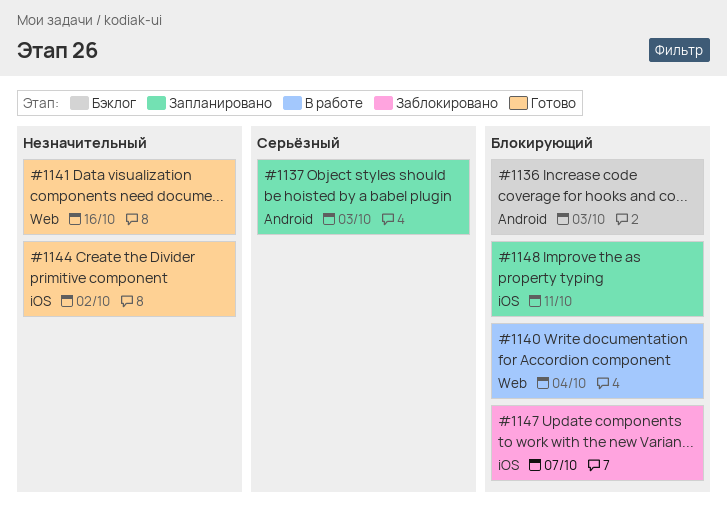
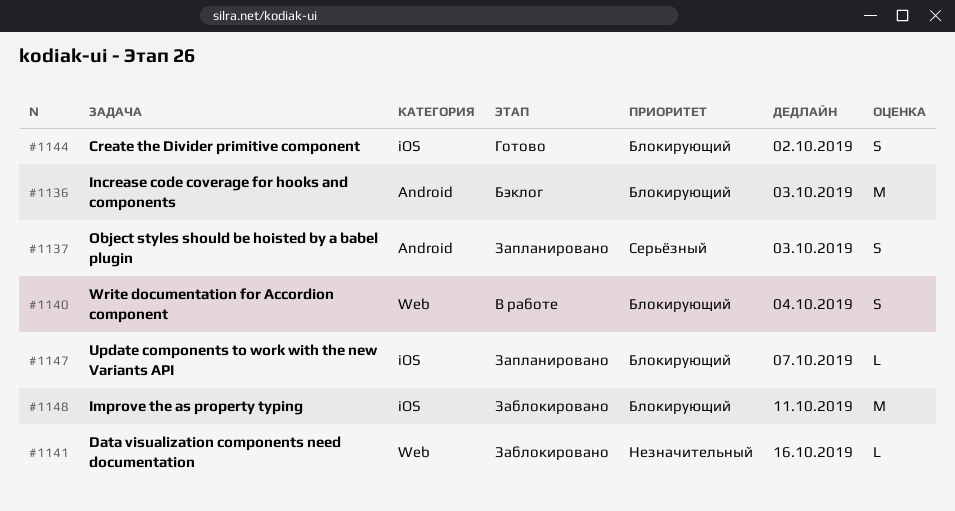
#1141, status: Готово -> Заблокировано
#1144, priority: Незначительный -> Блокирующий
#1147, status: Заблокировано -> Запланировано
#1148, status: Запланировано -> Заблокировано

